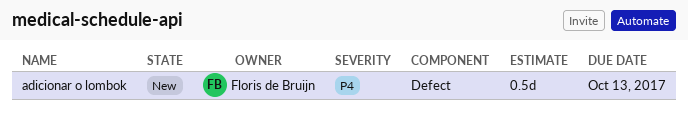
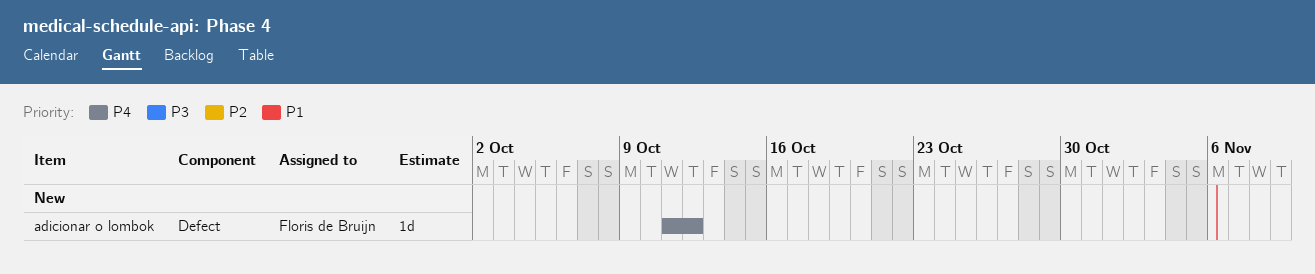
adicionar o lombok, estimate: 0.5d -> 1d
adicionar o lombok, due: Oct 13 -> Oct 12

